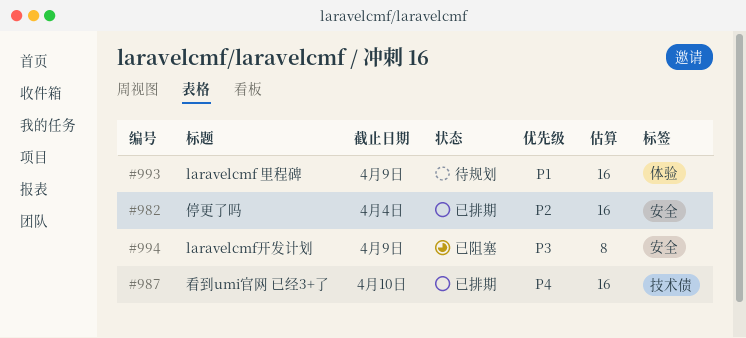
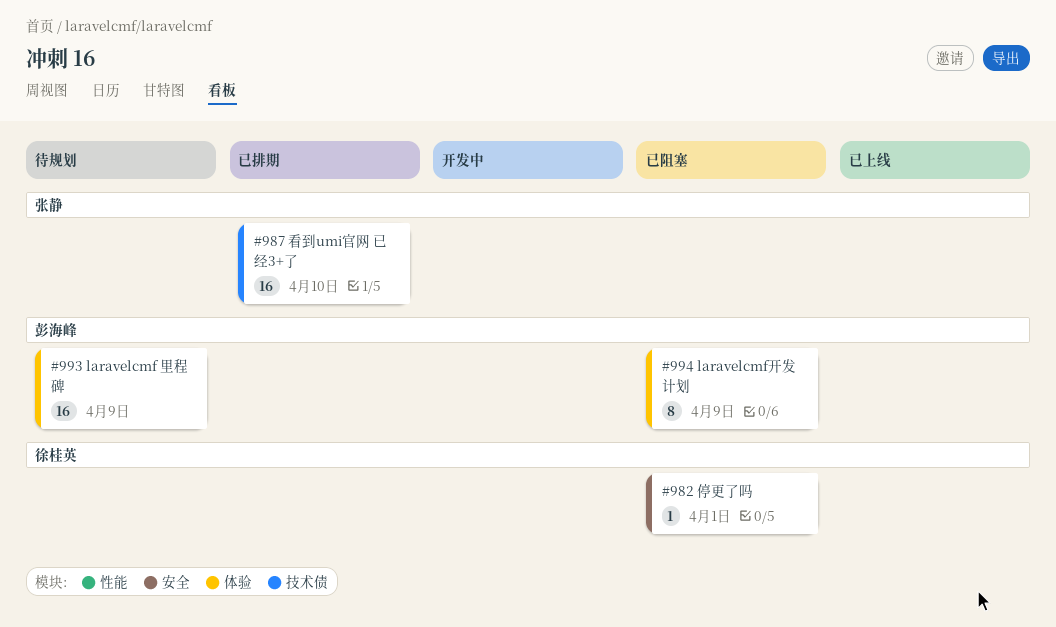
#982, status: 已排期 -> 已阻塞
#982, estimate: 16 -> 1
#982, due: Apr 4 -> Apr 1
#994, label: 安全 -> 体验

